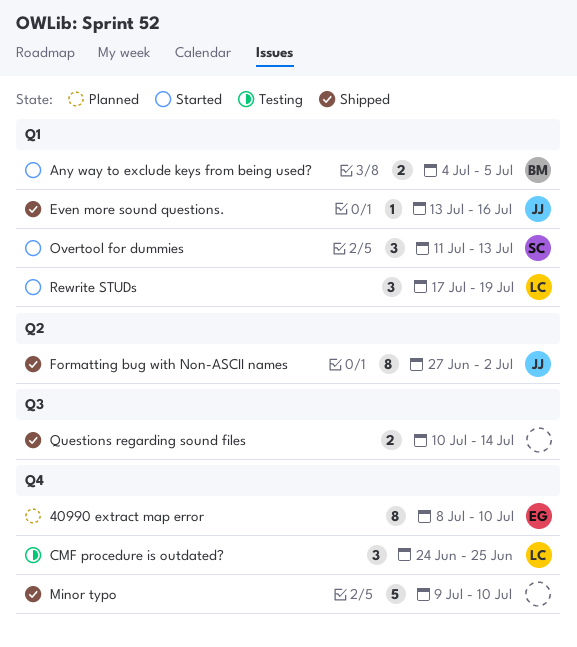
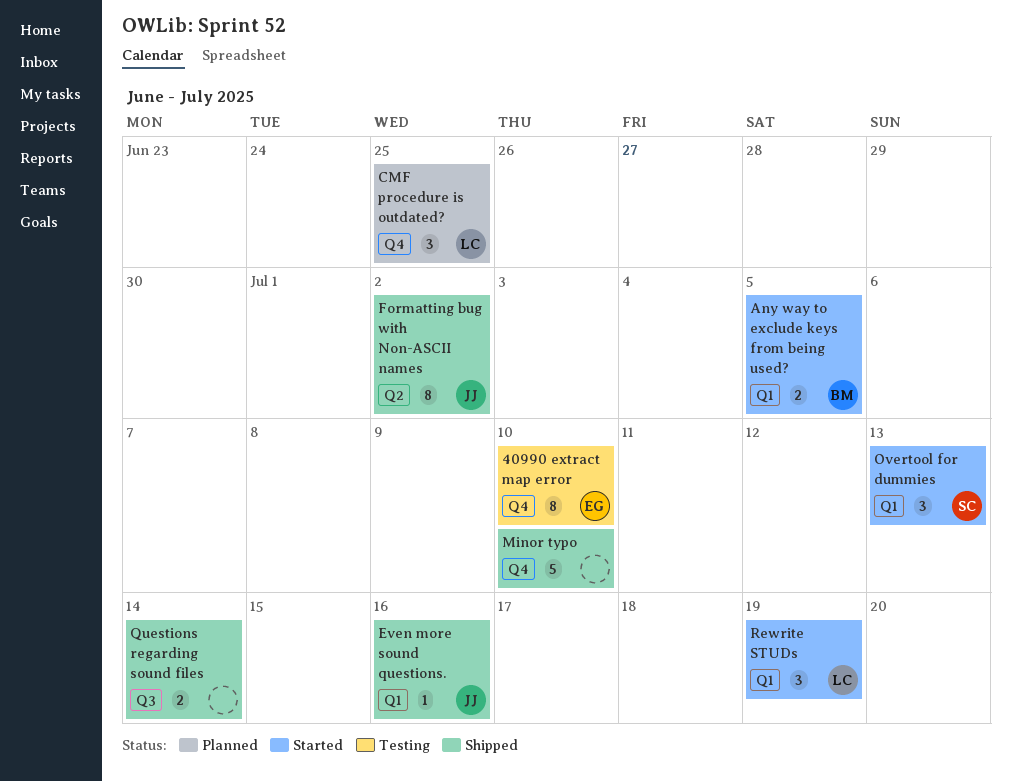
40990 extract map error, status: Planned -> Testing
CMF procedure is outdated?, status: Testing -> Planned

